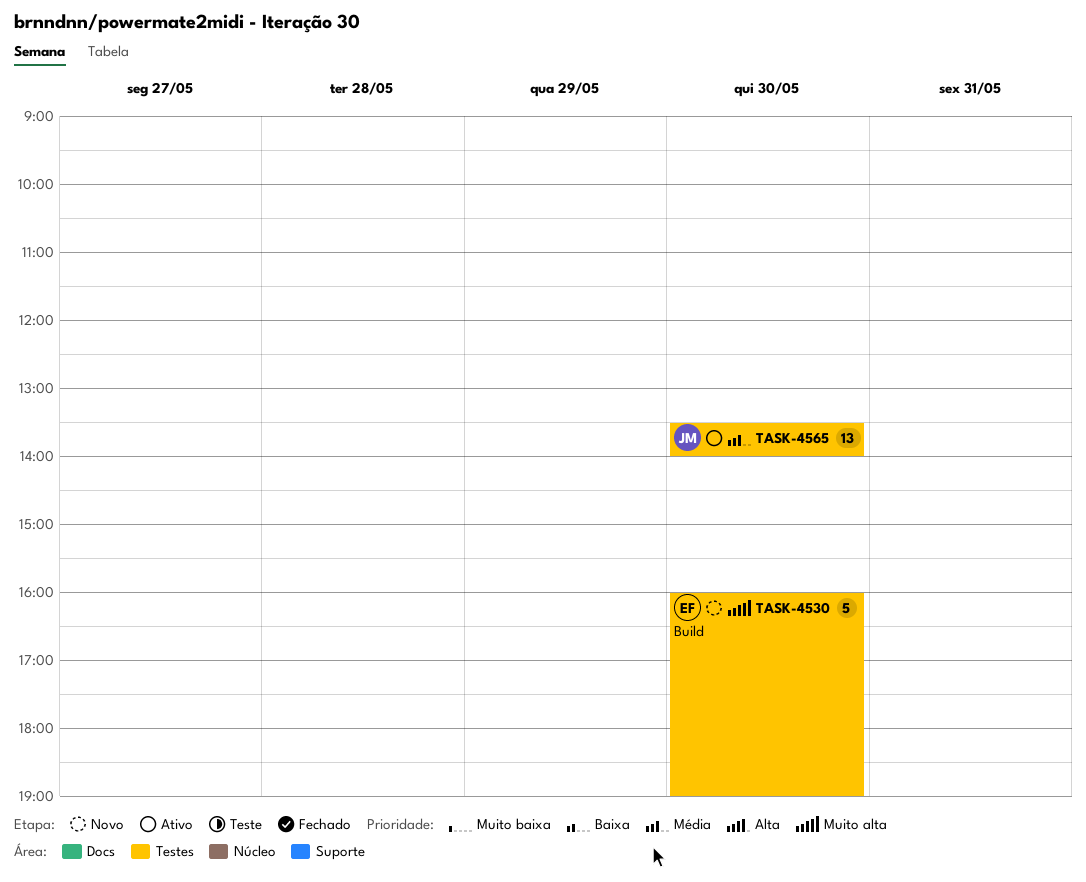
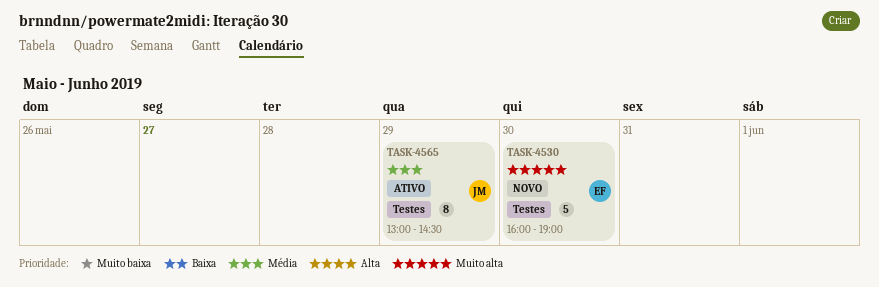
TASK-4565, estimate: 13 -> 8
TASK-4565, day: May 30 -> May 29
TASK-4565, begins: 13:30 -> 13:00
TASK-4565, ends: 14:00 -> 14:30

